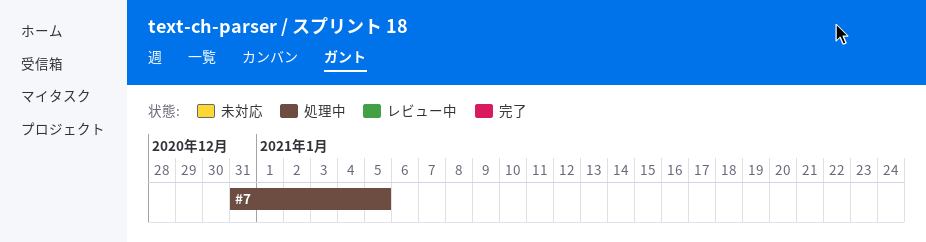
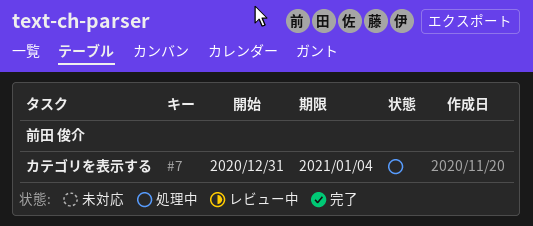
#7, due: Jan 5 -> Jan 4

